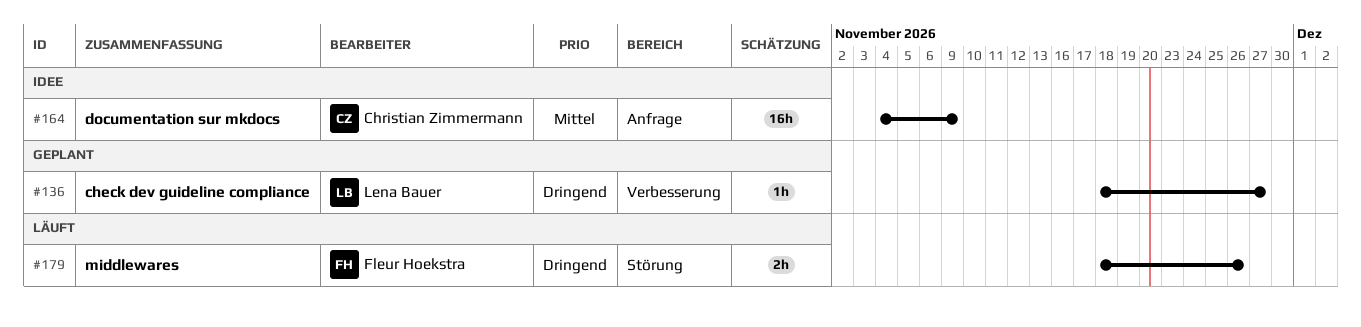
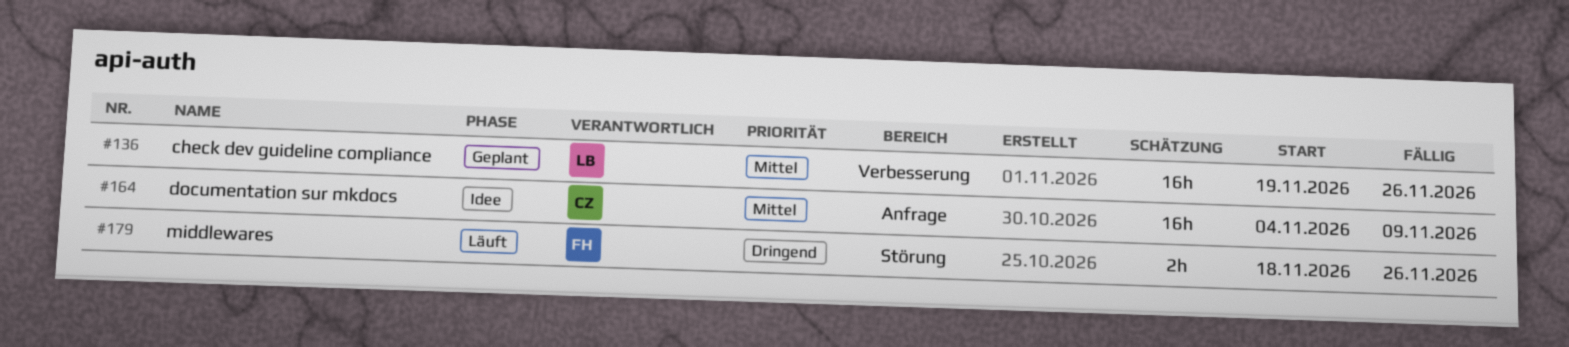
#136, priority: Dringend -> Mittel
#136, estimate: 1h -> 16h
#136, start: Nov 18 -> Nov 19
#136, due: Nov 27 -> Nov 26

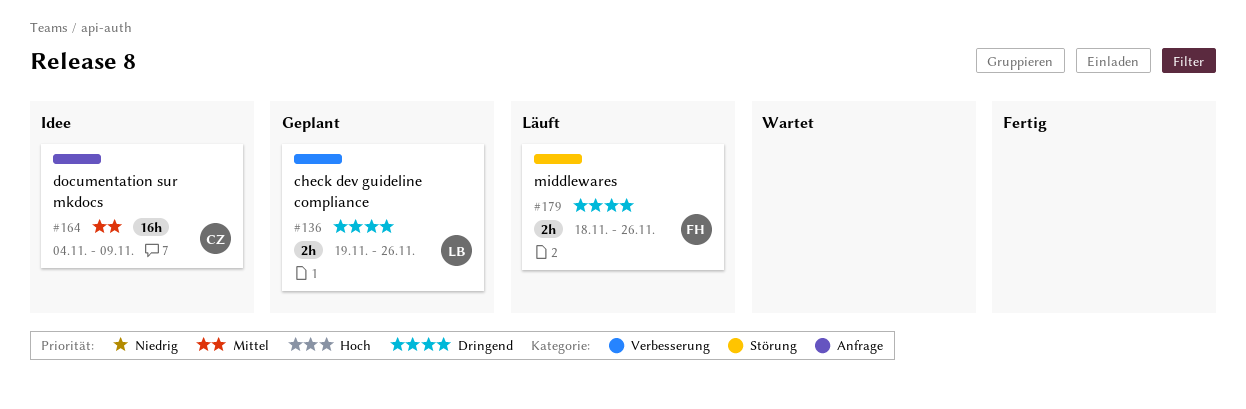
#136, priority: Mittel -> Dringend
#136, estimate: 16h -> 2h

